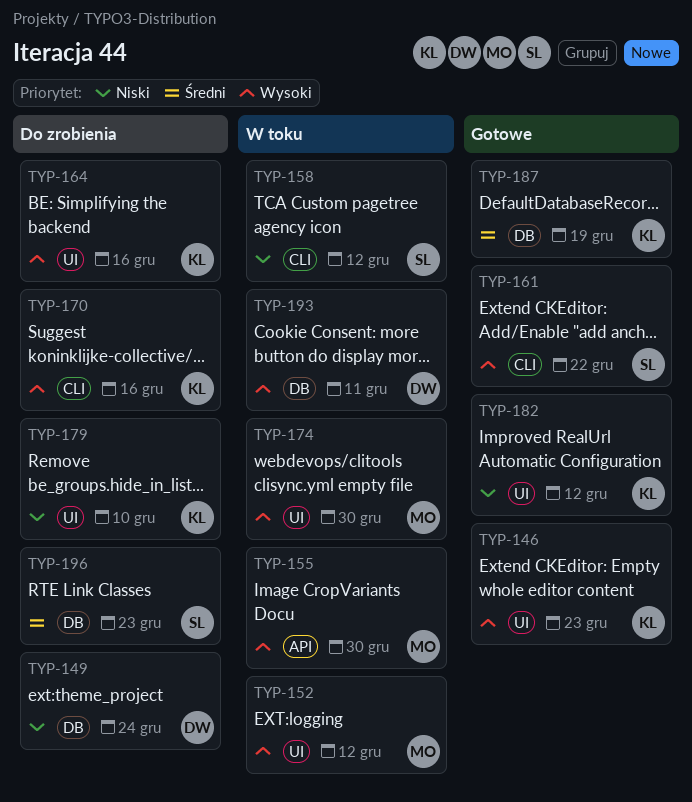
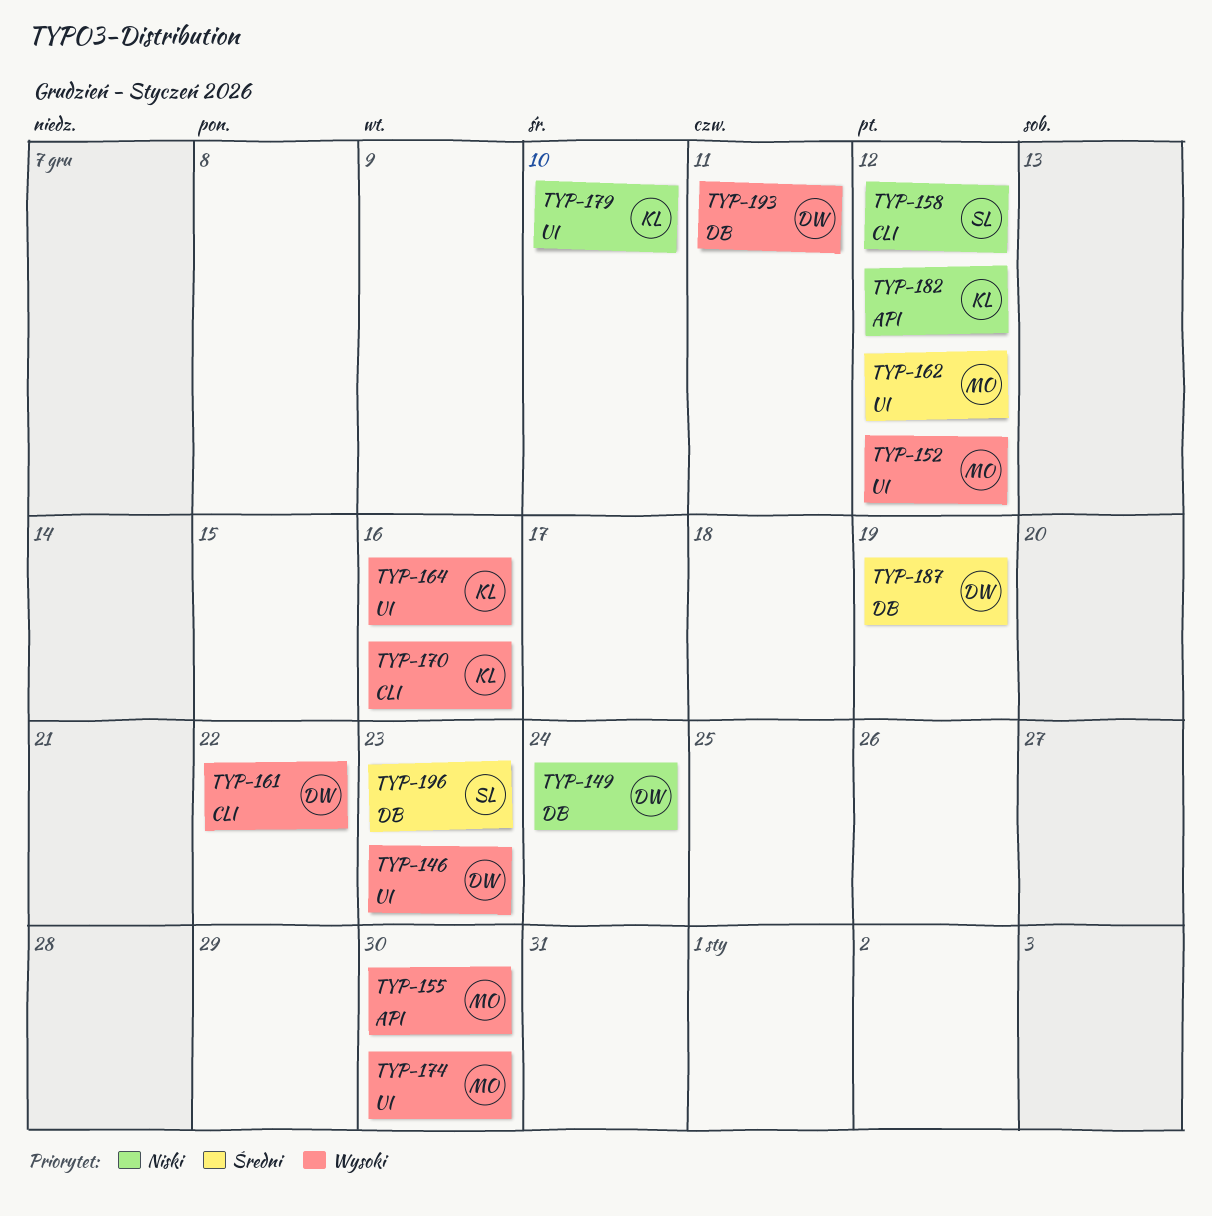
TYP-146, owner: KL -> DW
TYP-161, owner: SL -> DW
TYP-162: none -> present
TYP-182, label: UI -> API
TYP-187, owner: KL -> DW

